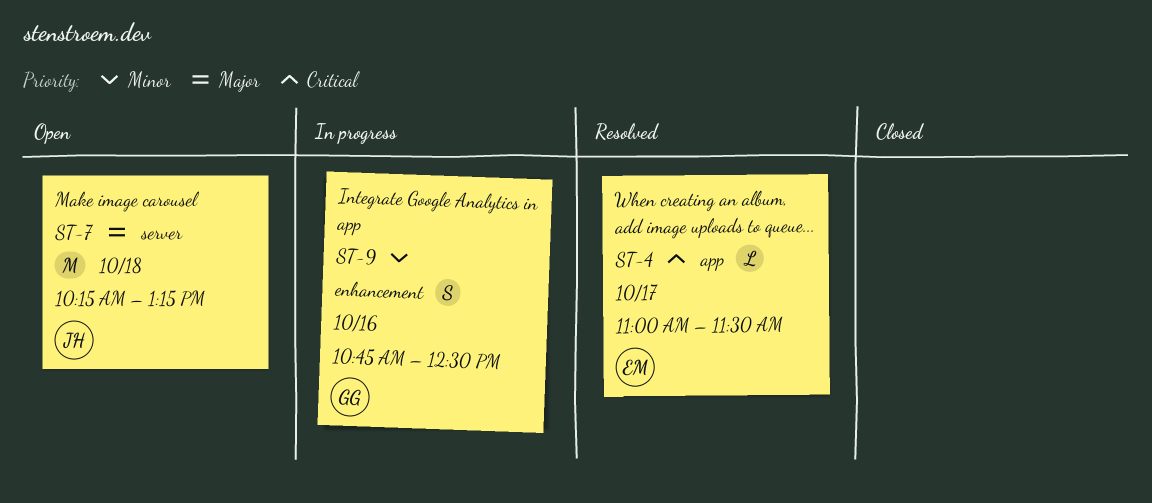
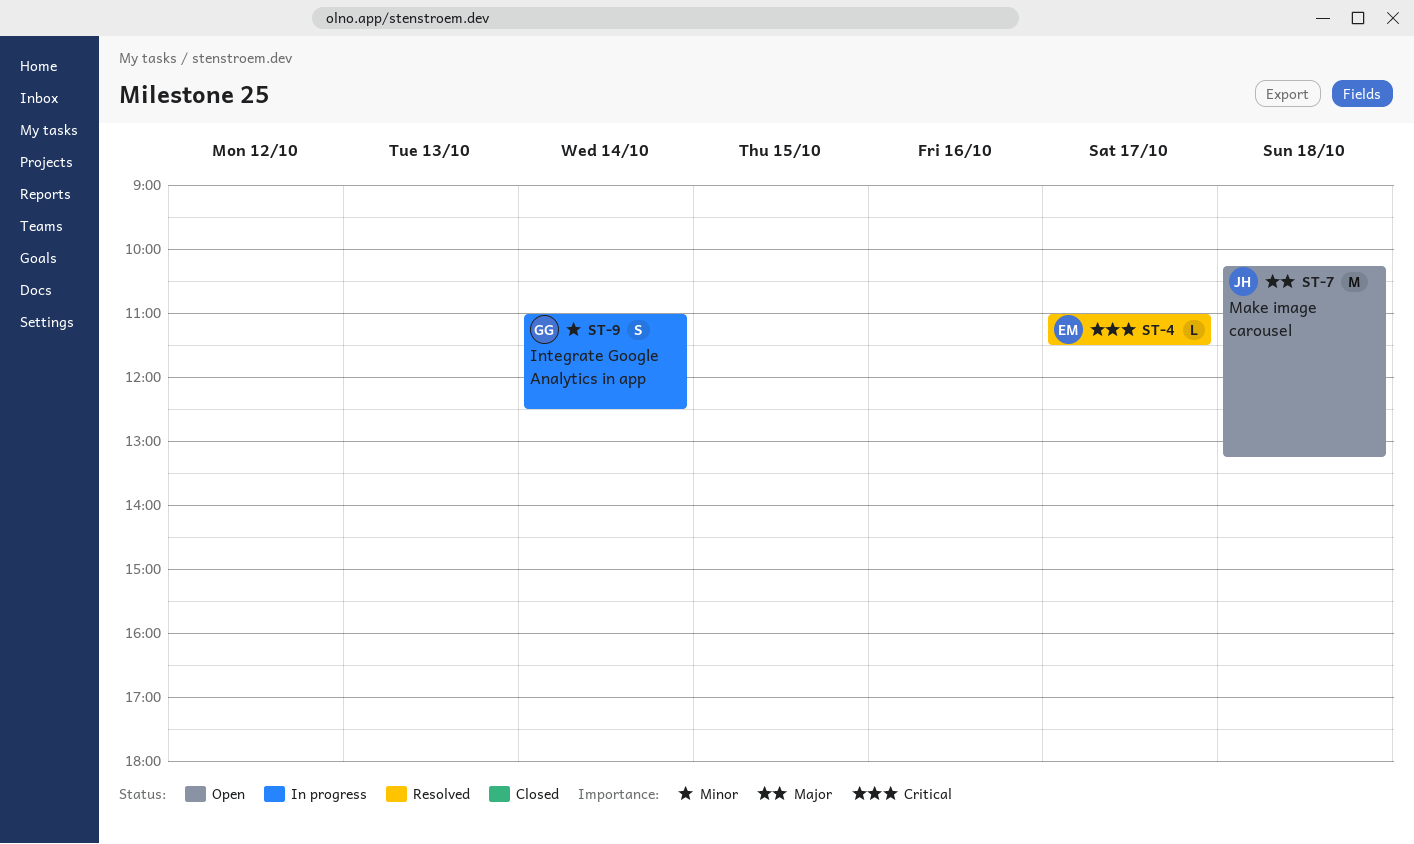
ST-9, day: Oct 16 -> Oct 14
ST-9, begins: 10:45 -> 11:00

